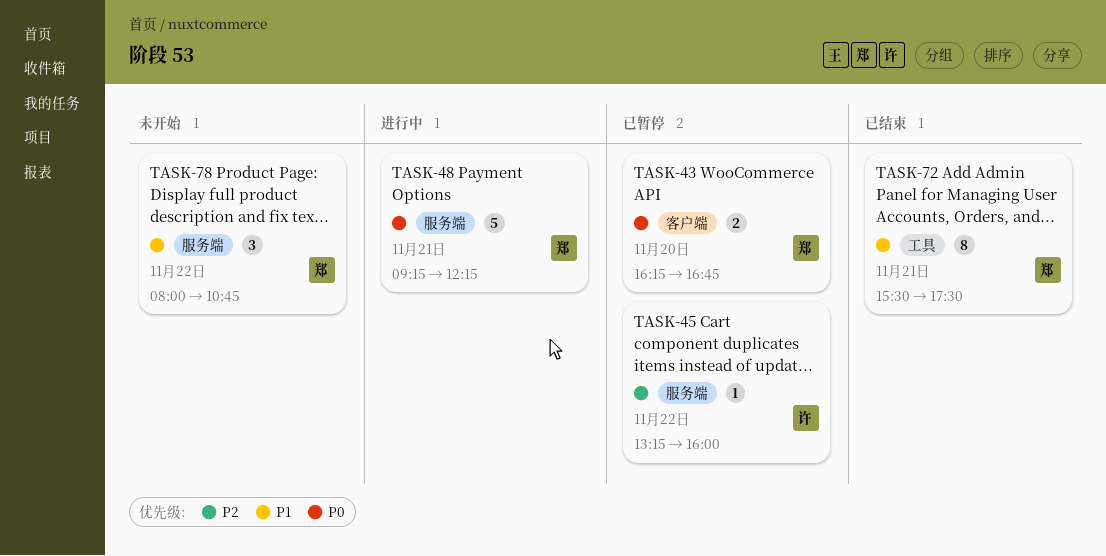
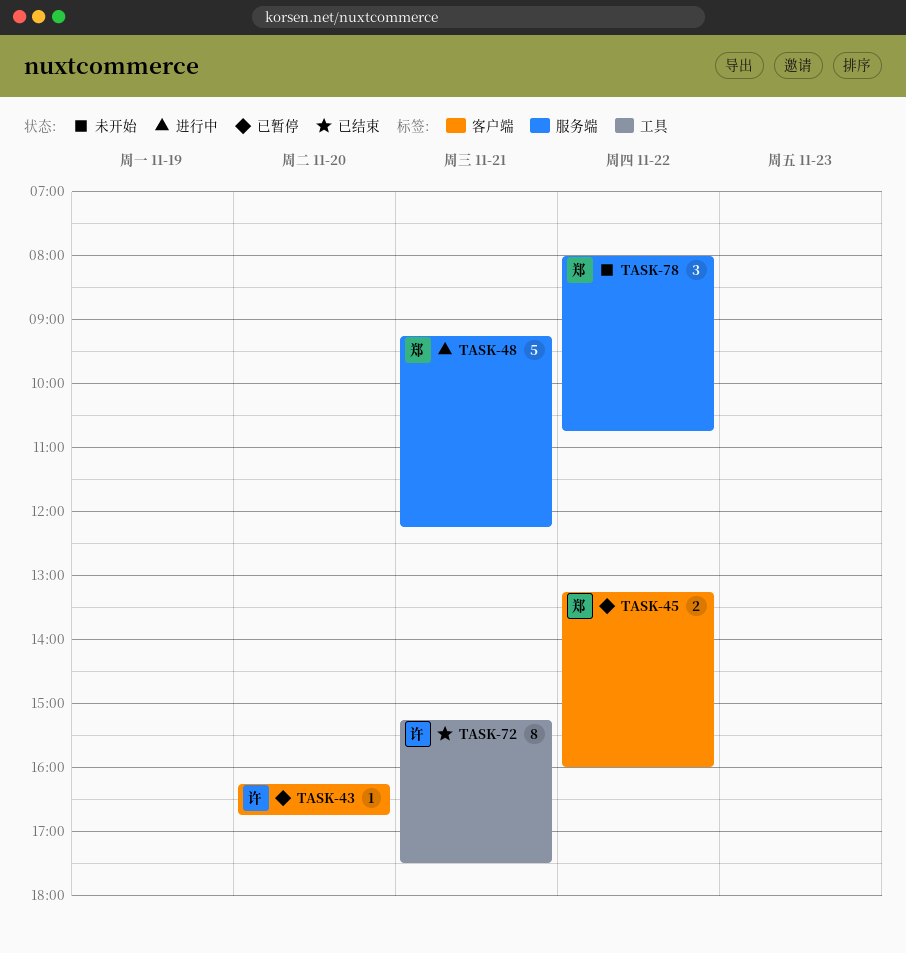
TASK-43, owner: 郑 -> 许
TASK-43, estimate: 2 -> 1
TASK-45, owner: 许 -> 郑
TASK-45, label: 服务端 -> 客户端
TASK-45, estimate: 1 -> 2
TASK-72, owner: 郑 -> 许
TASK-72, begins: 15:30 -> 15:15

